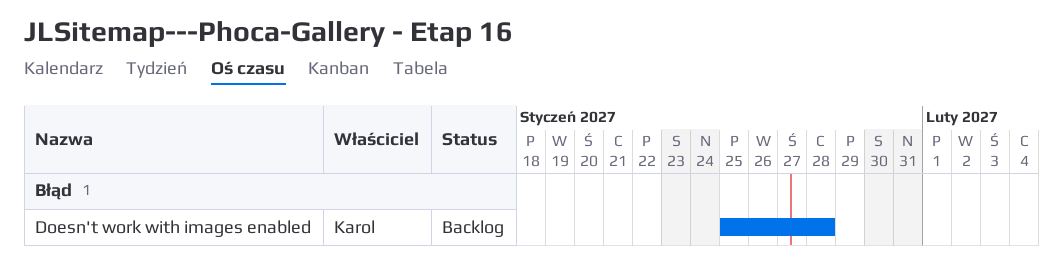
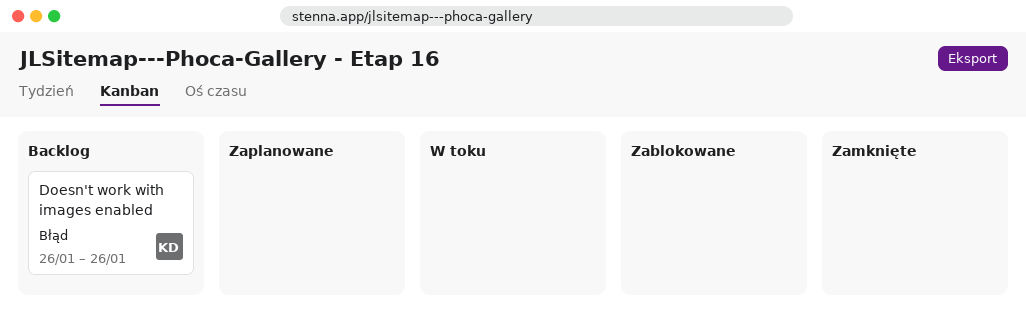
Doesn't work with images enabled, start: Jan 25 -> Jan 26
Doesn't work with images enabled, due: Jan 28 -> Jan 26

